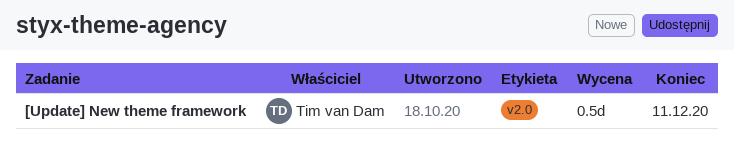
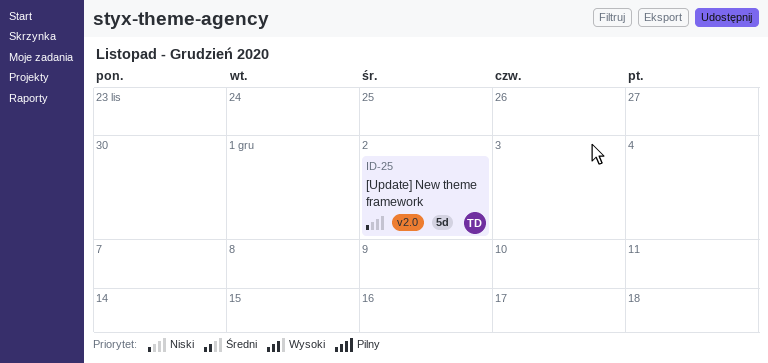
[Update] New theme framework, estimate: 0.5d -> 5d
[Update] New theme framework, due: Dec 11 -> Dec 2

